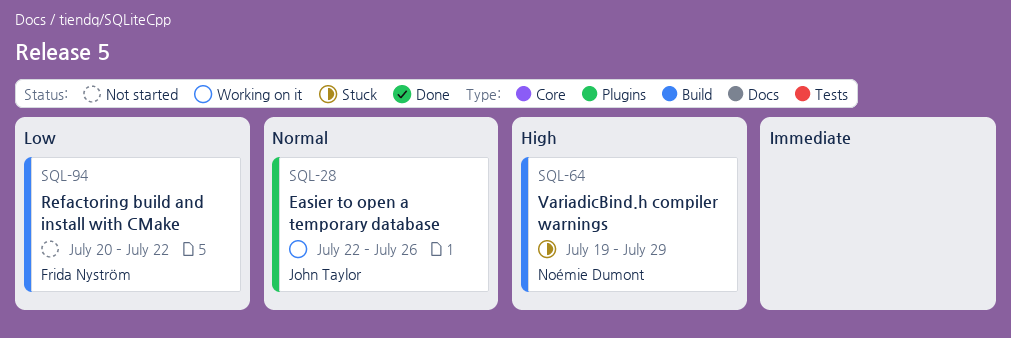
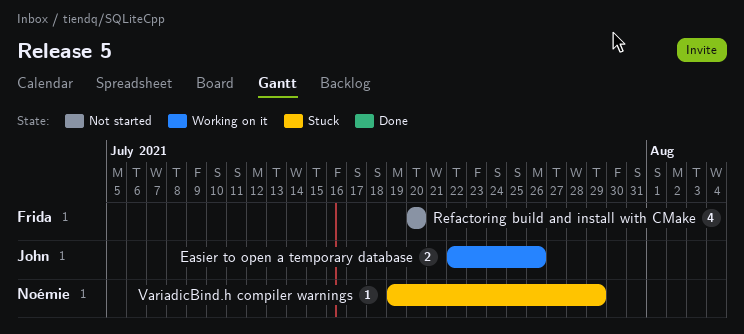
Refactoring build and install with CMake, due: Jul 22 -> Jul 20

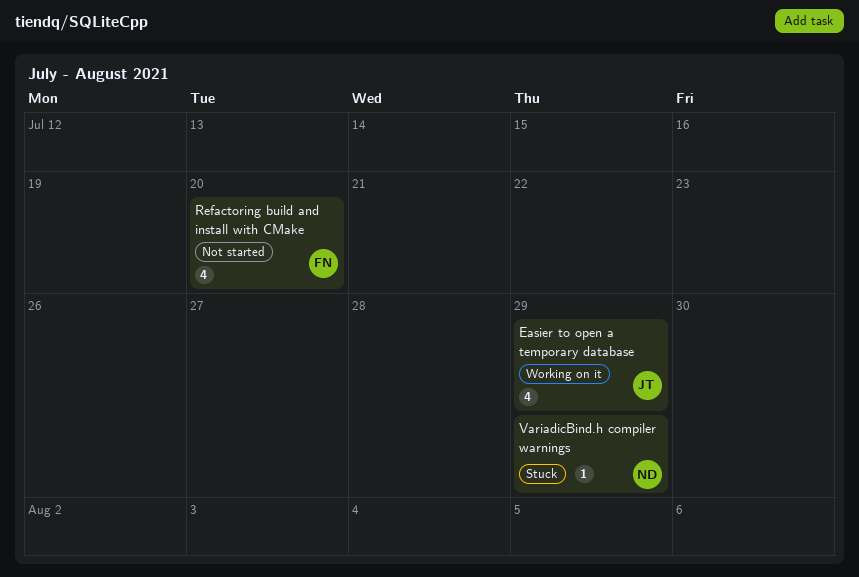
Easier to open a temporary database, estimate: 2 -> 4
Easier to open a temporary database, due: Jul 26 -> Jul 29

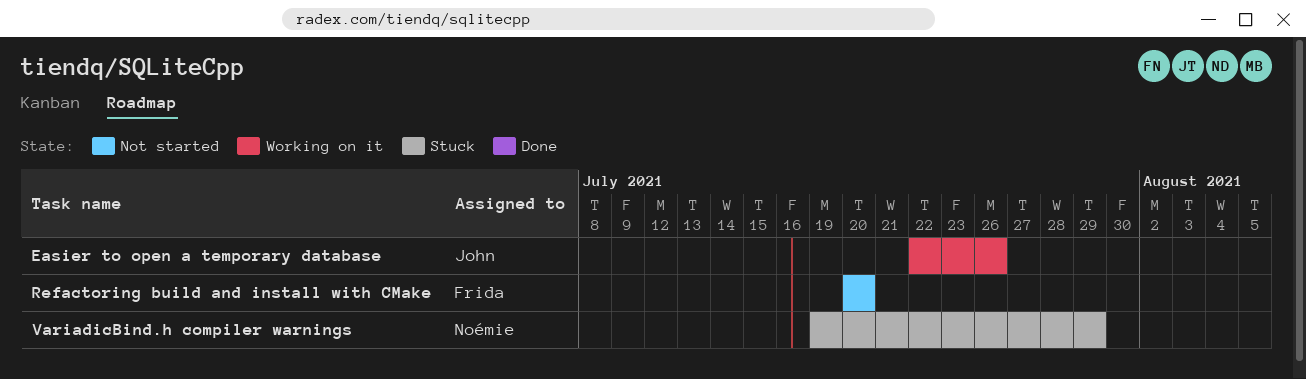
Easier to open a temporary database, due: Jul 29 -> Jul 26

